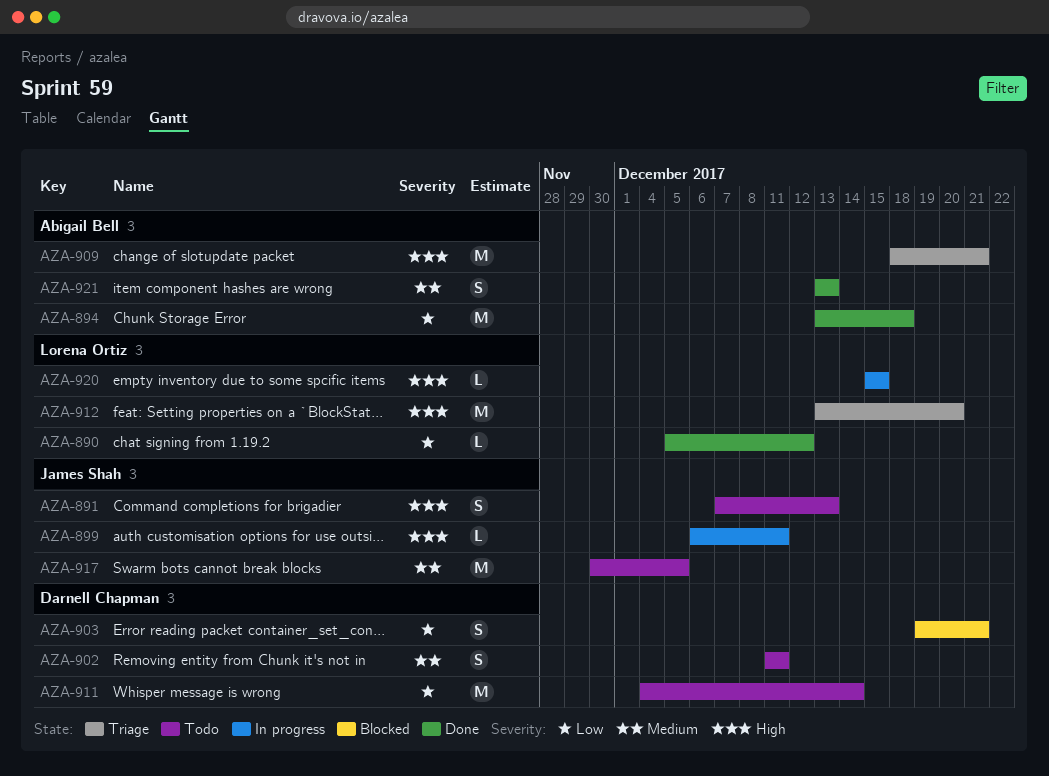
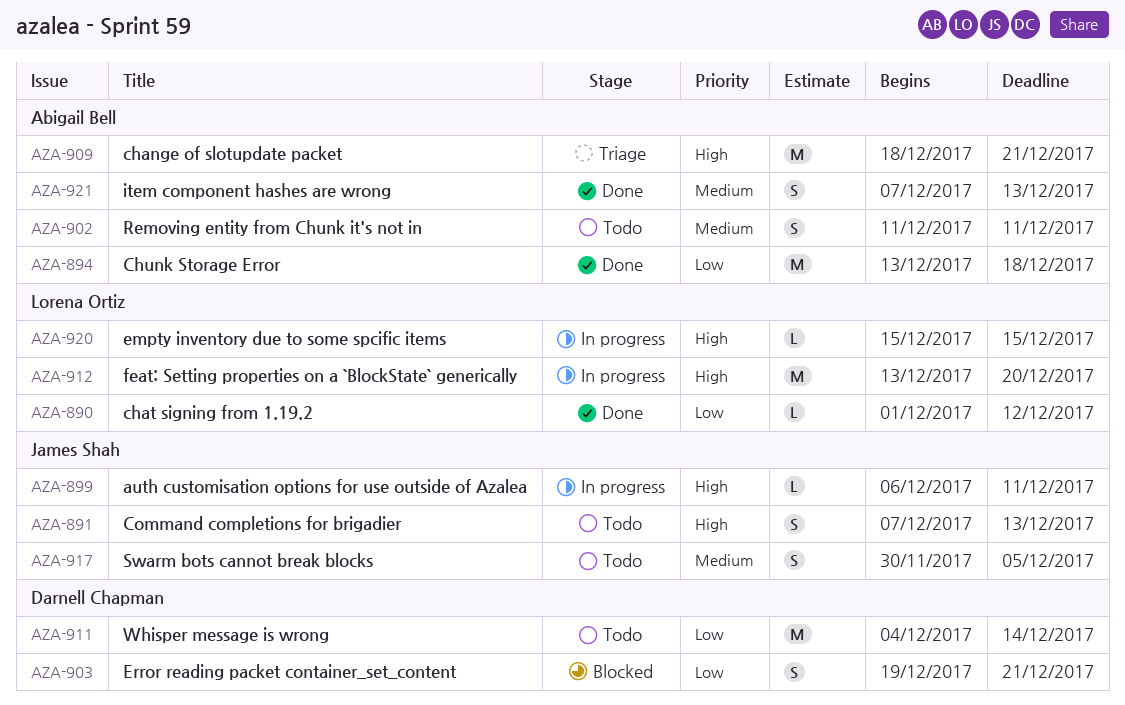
AZA-890, start: Dec 5 -> Dec 1
AZA-902, owner: Darnell Chapman -> Abigail Bell
AZA-912, status: Triage -> In progress
AZA-917, estimate: M -> S
AZA-921, start: Dec 13 -> Dec 7

